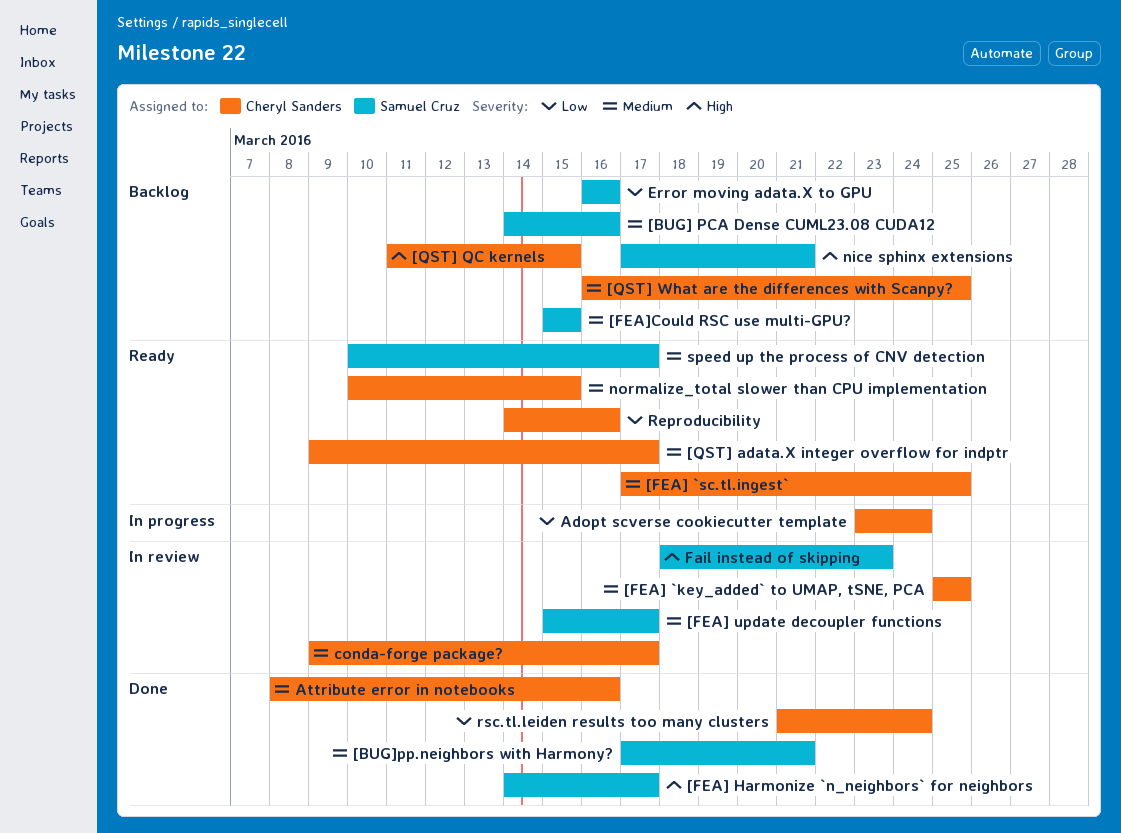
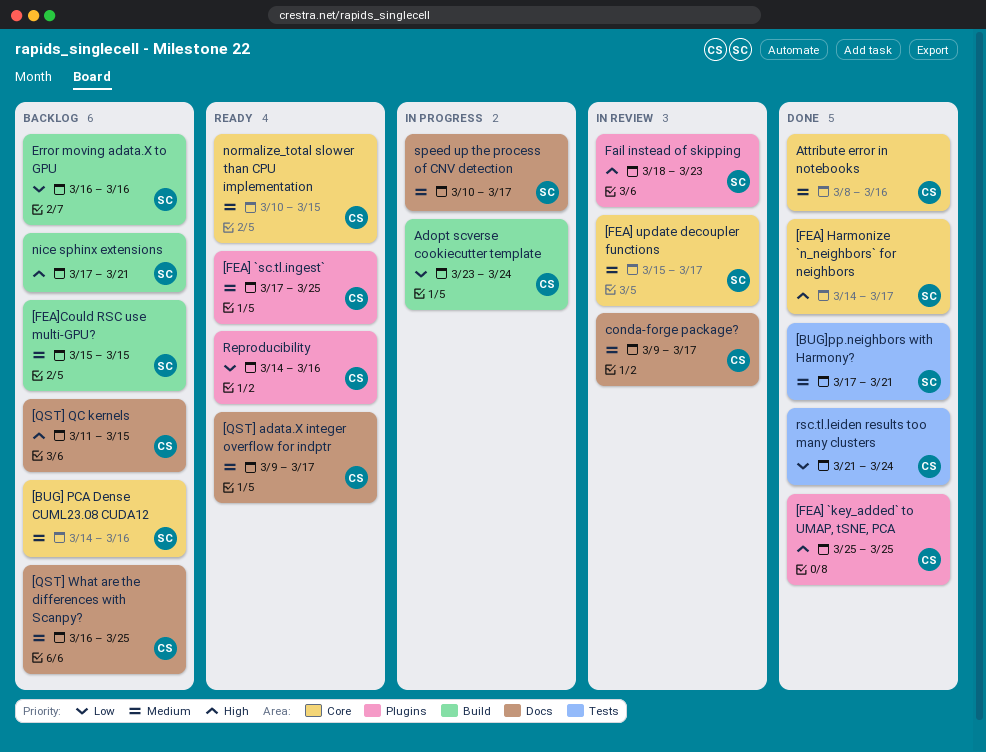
[FEA] `key_added` to UMAP, tSNE, PCA, status: In review -> Done
[FEA] `key_added` to UMAP, tSNE, PCA, priority: Medium -> High
speed up the process of CNV detection, status: Ready -> In progress

